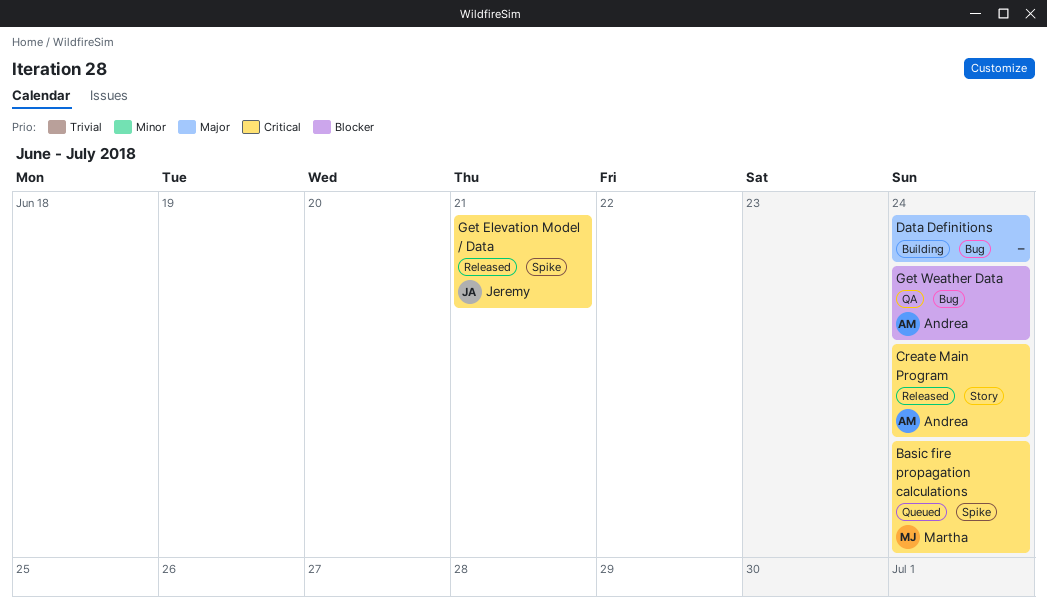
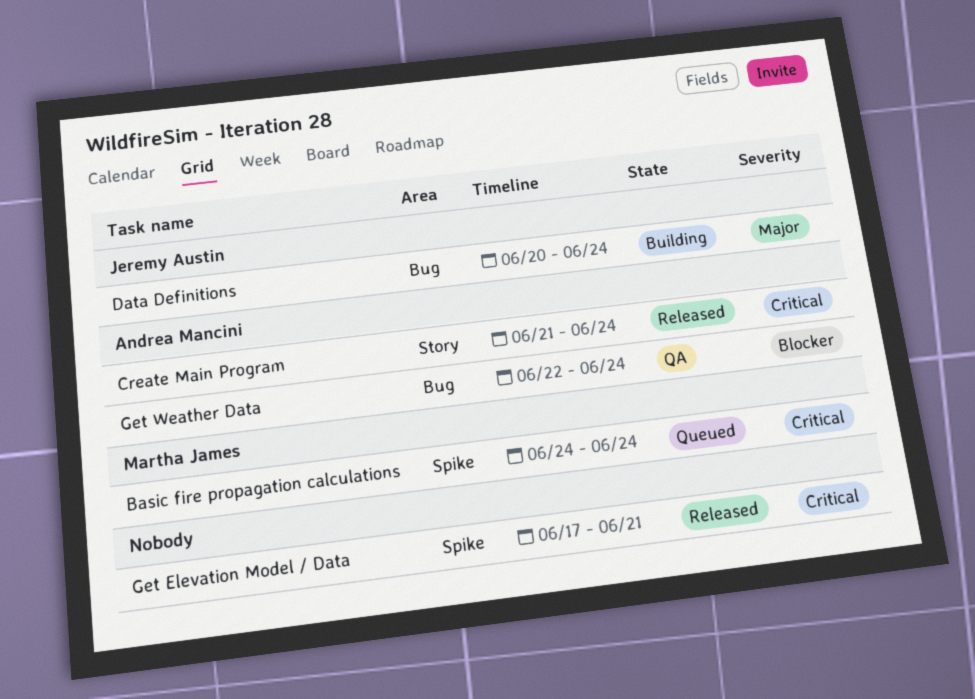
Data Definitions, owner: none -> Jeremy Austin
Get Elevation Model / Data, owner: Jeremy Austin -> none

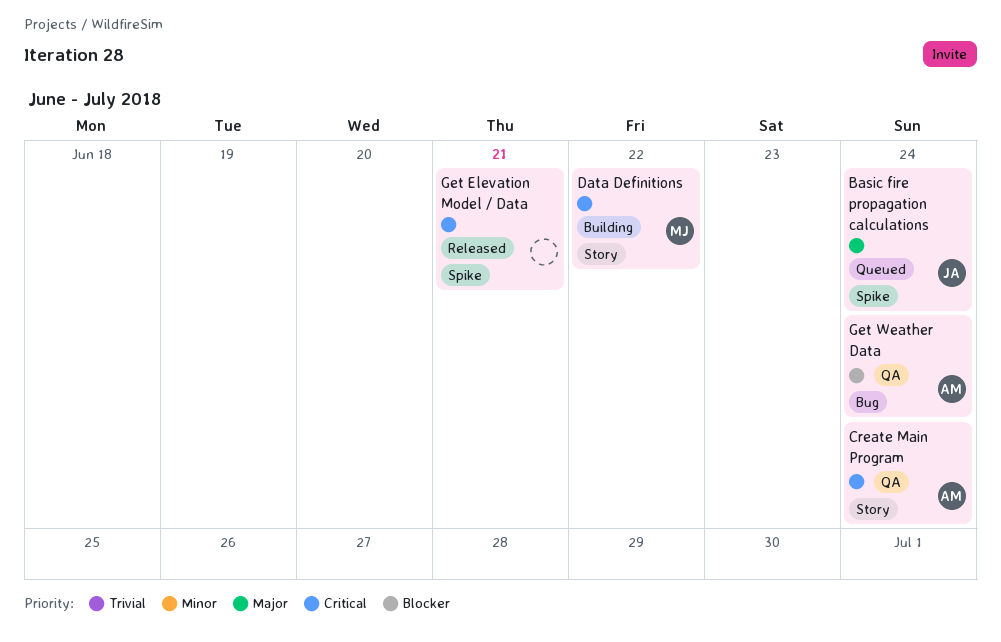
Basic fire propagation calculations, owner: Martha James -> Jeremy Austin
Basic fire propagation calculations, priority: Critical -> Major
Create Main Program, status: Released -> QA
Data Definitions, owner: Jeremy Austin -> Martha James
Data Definitions, priority: Major -> Critical
Data Definitions, label: Bug -> Story
Data Definitions, due: Jun 24 -> Jun 22

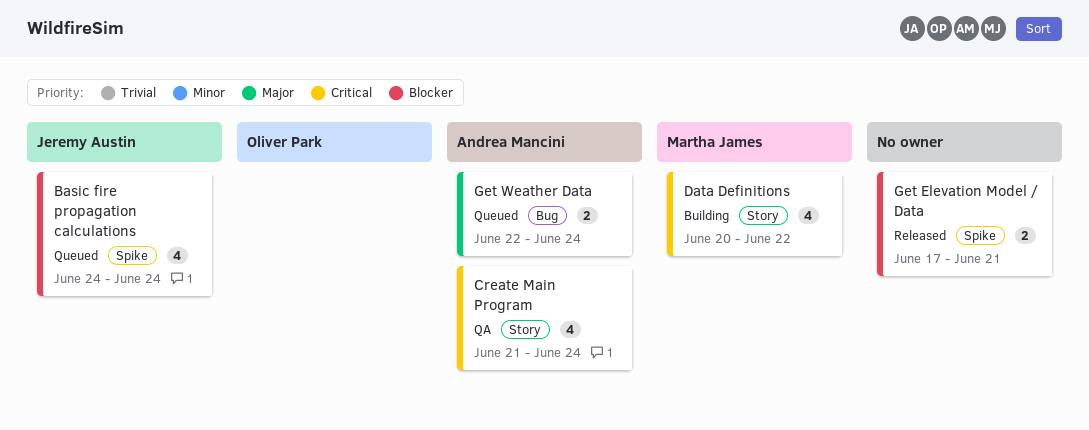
Basic fire propagation calculations, priority: Major -> Blocker
Get Elevation Model / Data, priority: Critical -> Blocker
Get Weather Data, status: QA -> Queued
Get Weather Data, priority: Blocker -> Major

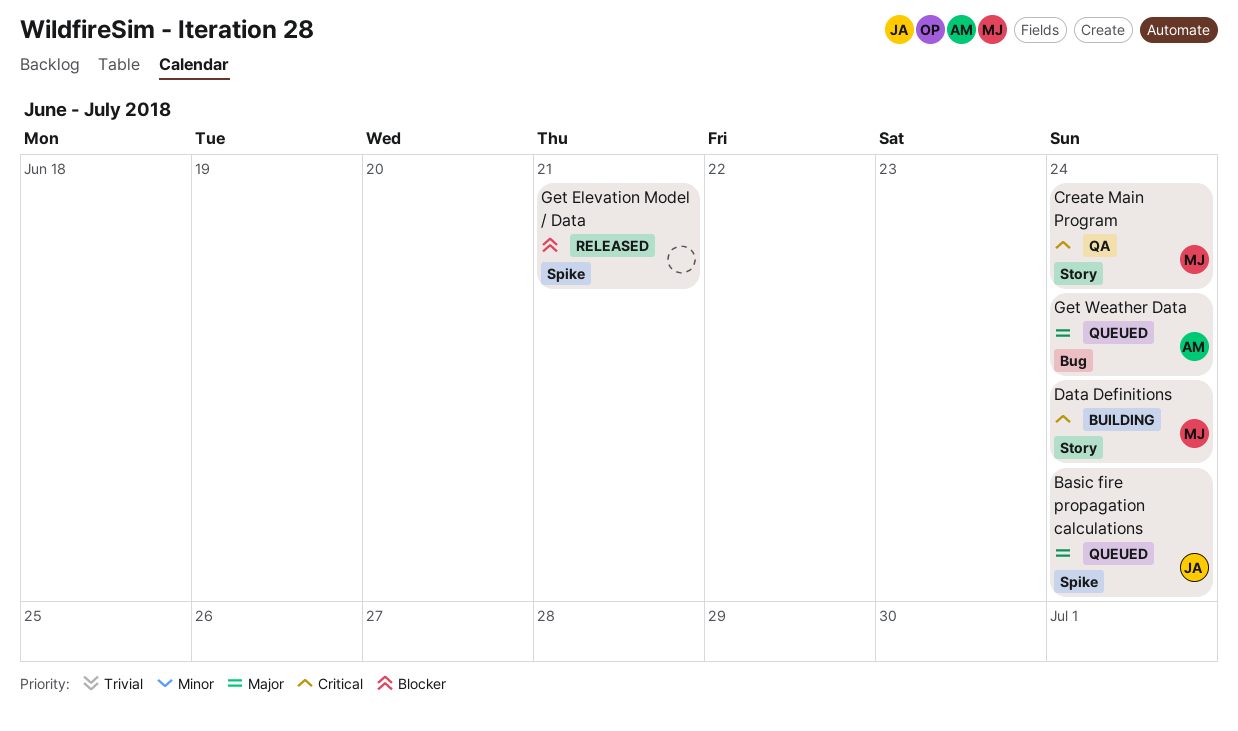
Basic fire propagation calculations, priority: Blocker -> Major
Create Main Program, owner: Andrea Mancini -> Martha James
Data Definitions, due: Jun 22 -> Jun 24

